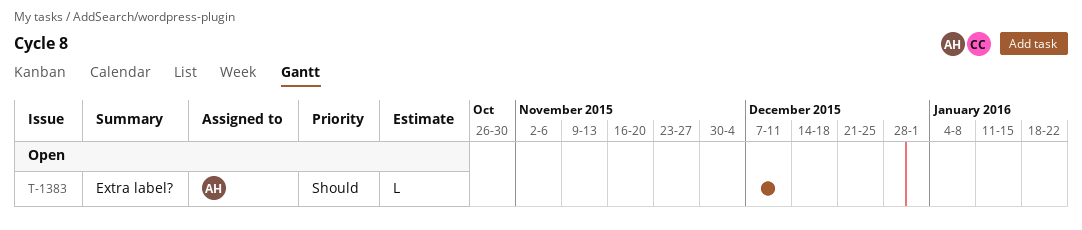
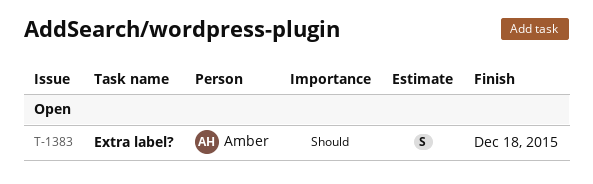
T-1383, estimate: L -> S
T-1383, due: Dec 11 -> Dec 18

